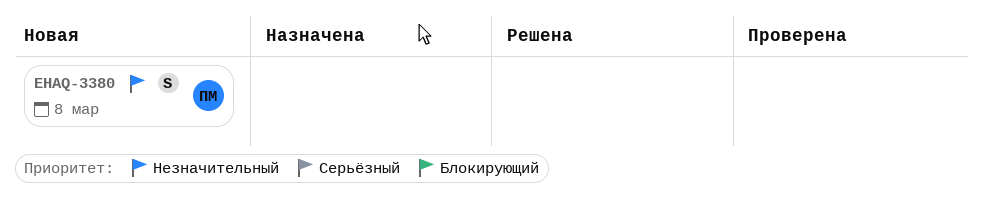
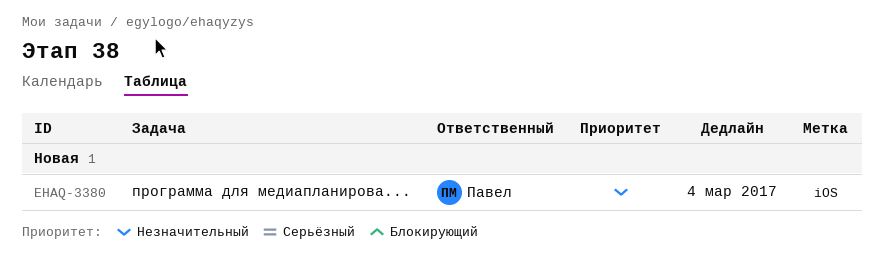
EHAQ-3380, due: Mar 8 -> Mar 4

